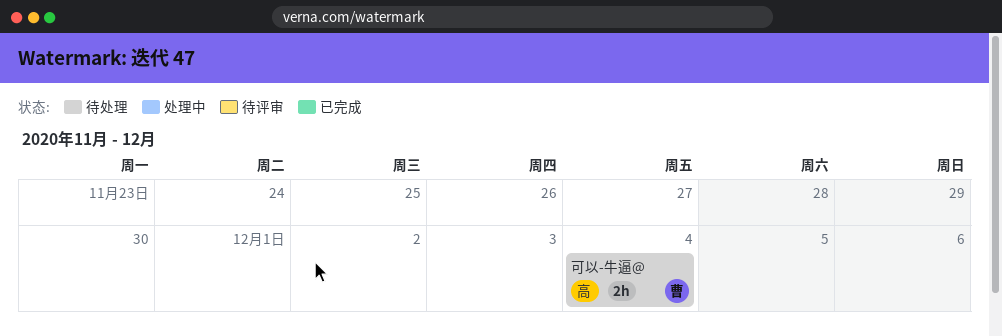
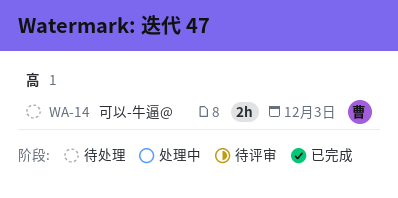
可以-牛逼@, due: Dec 4 -> Dec 3

